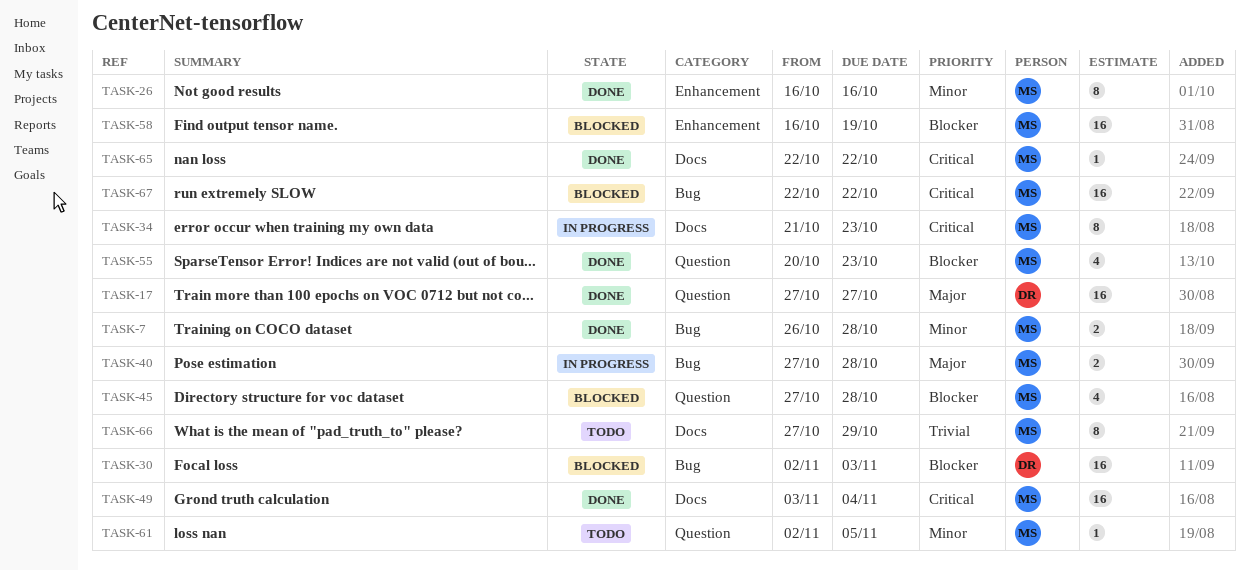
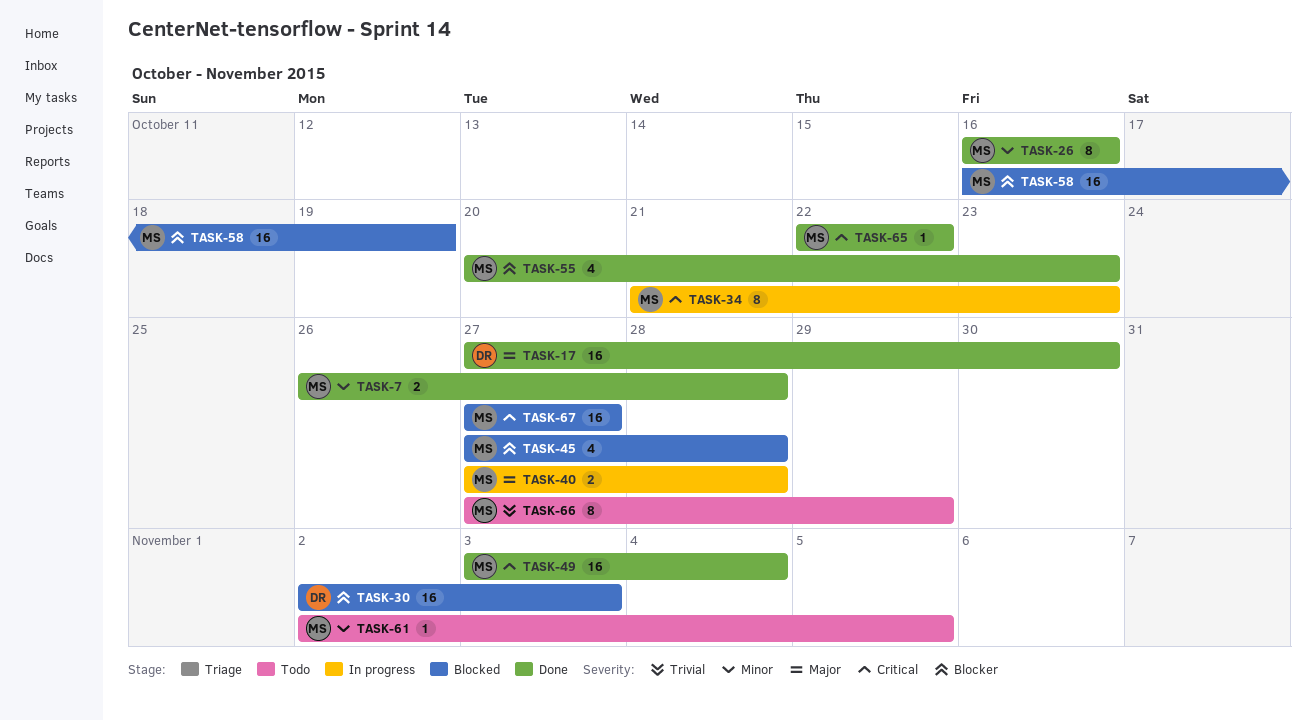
TASK-17, due: Oct 27 -> Oct 30
TASK-67, start: Oct 22 -> Oct 27
TASK-67, due: Oct 22 -> Oct 27

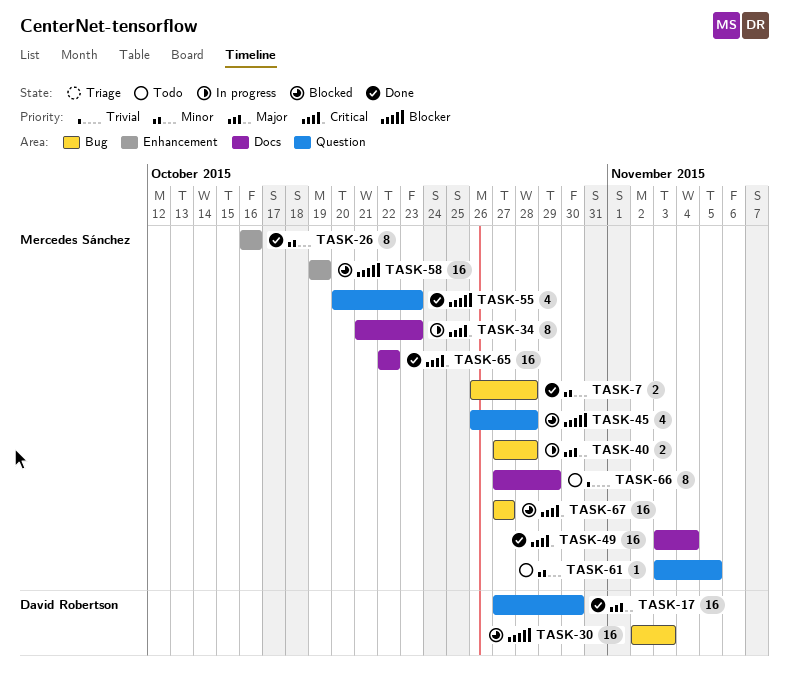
TASK-45, start: Oct 27 -> Oct 26
TASK-58, start: Oct 16 -> Oct 19
TASK-61, start: Nov 2 -> Nov 3
TASK-65, estimate: 1 -> 16

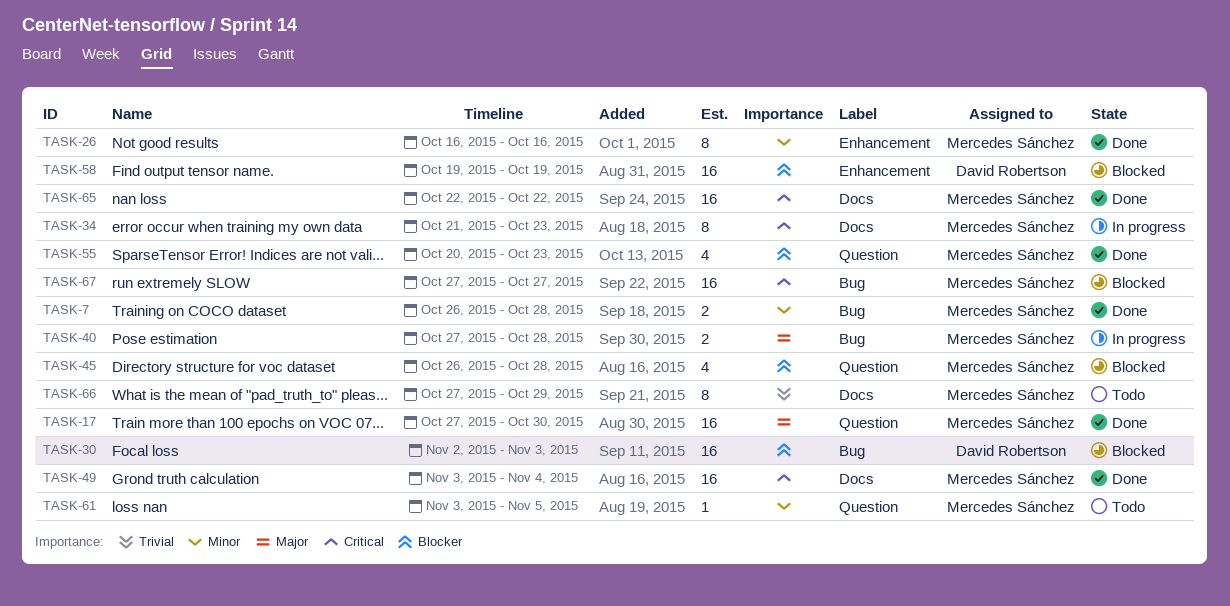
TASK-17, owner: David Robertson -> Mercedes Sánchez
TASK-58, owner: Mercedes Sánchez -> David Robertson

